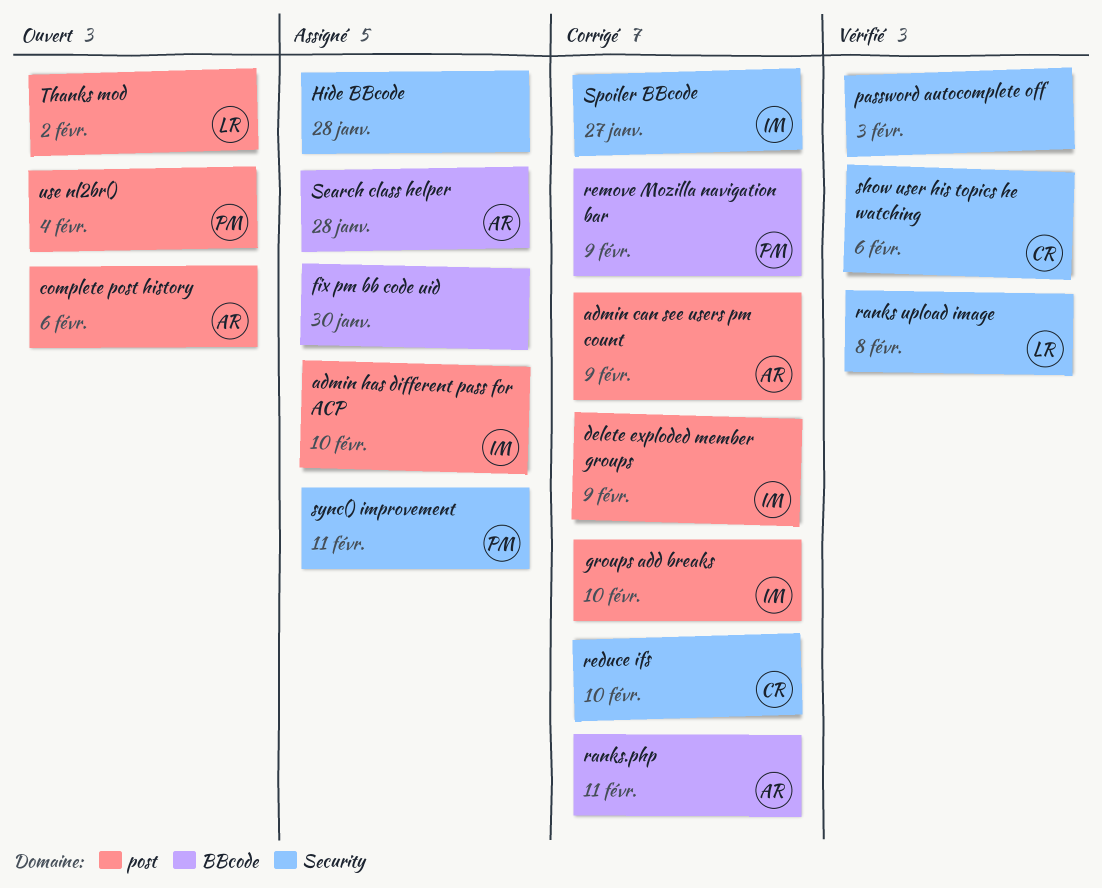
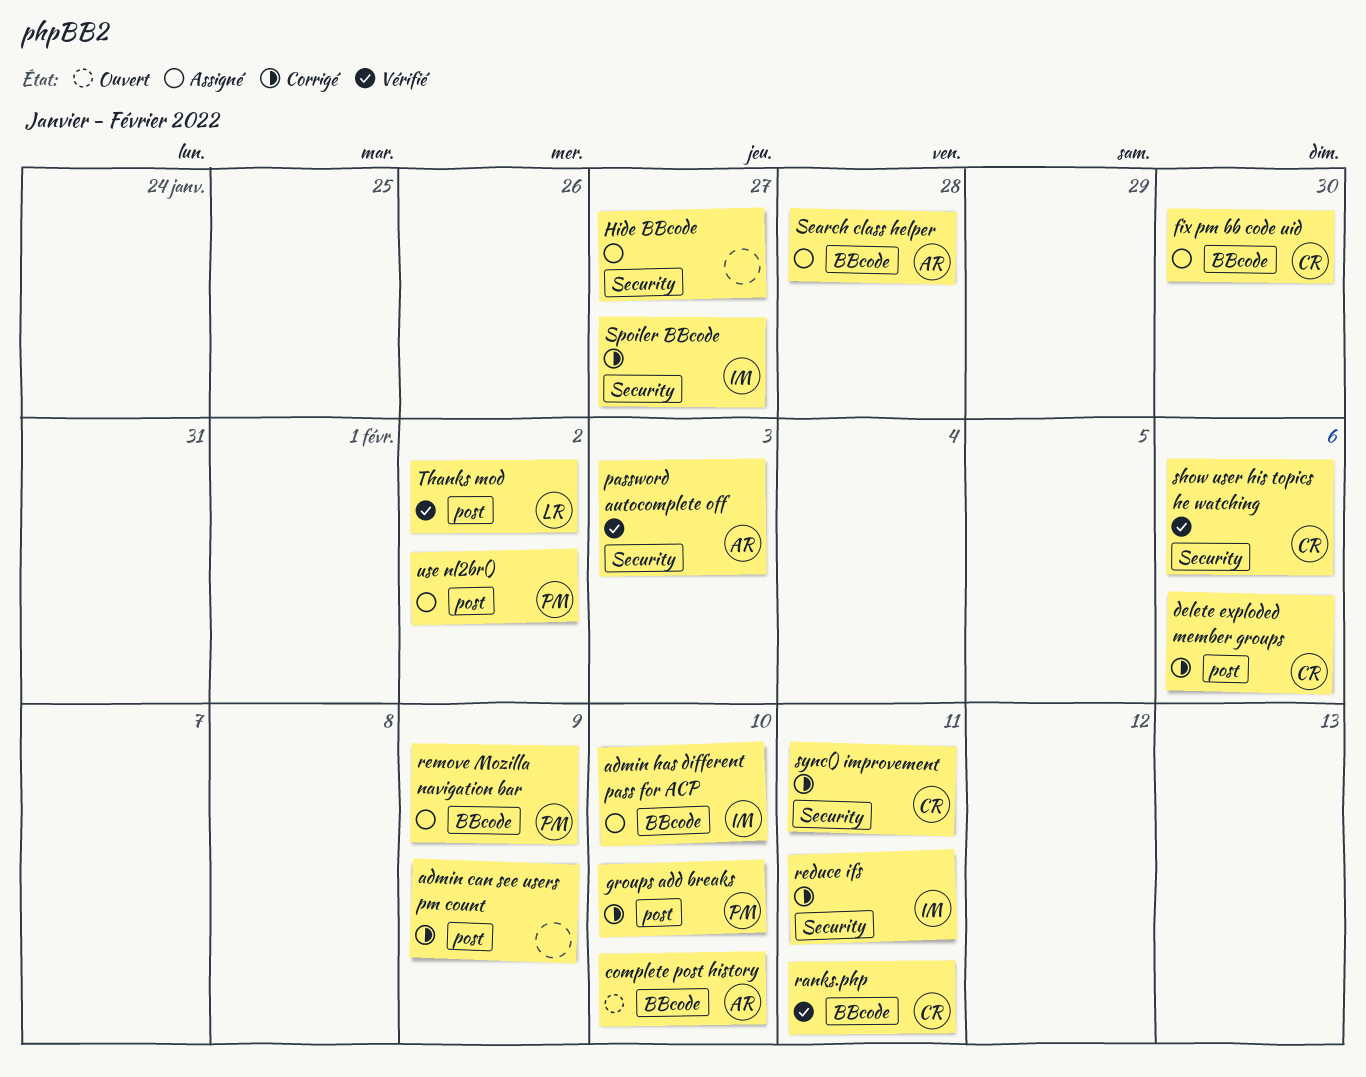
admin can see users pm count, owner: AR -> none
admin has different pass for ACP, label: post -> BBcode
complete post history, label: post -> BBcode
complete post history, due: Feb 6 -> Feb 10
delete exploded member groups, owner: IM -> CR
delete exploded member groups, due: Feb 9 -> Feb 6
fix pm bb code uid, owner: none -> CR
groups add breaks, owner: IM -> PM
Hide BBcode, due: Jan 28 -> Jan 27
password autocomplete off, owner: none -> AR
ranks upload image: present -> none
ranks.php, status: Corrigé -> Vérifié
ranks.php, owner: AR -> CR
reduce ifs, owner: CR -> IM
reduce ifs, due: Feb 10 -> Feb 11
remove Mozilla navigation bar, status: Corrigé -> Assigné
sync() improvement, status: Assigné -> Corrigé
sync() improvement, owner: PM -> CR
Thanks mod, status: Ouvert -> Vérifié
use nl2br(), status: Ouvert -> Assigné
use nl2br(), due: Feb 4 -> Feb 2

